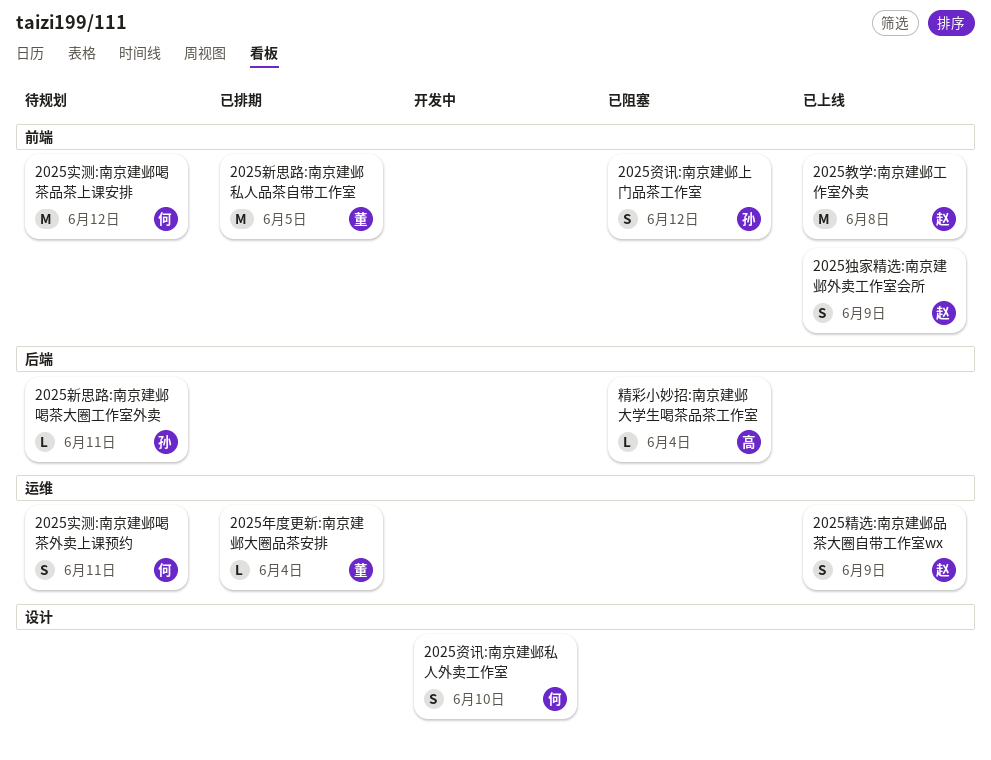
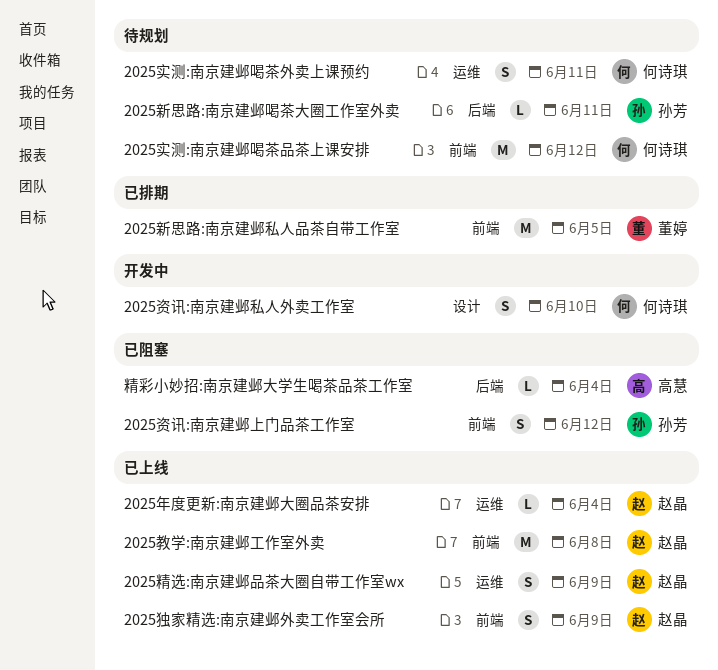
2025年度更新:南京建邺大圈品茶安排, status: 已排期 -> 已上线
2025年度更新:南京建邺大圈品茶安排, owner: 董婷 -> 赵晶

